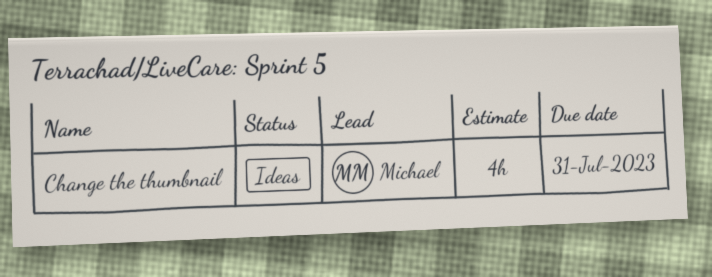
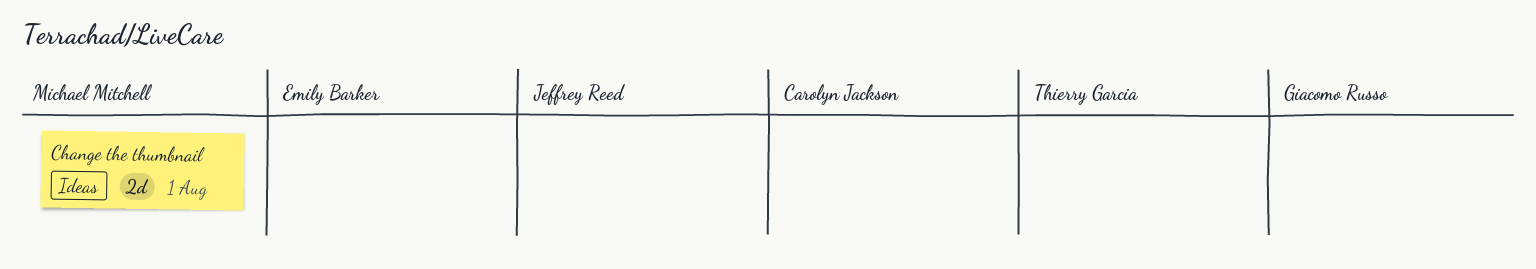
Change the thumbnail, estimate: 4h -> 2d
Change the thumbnail, due: Jul 31 -> Aug 1

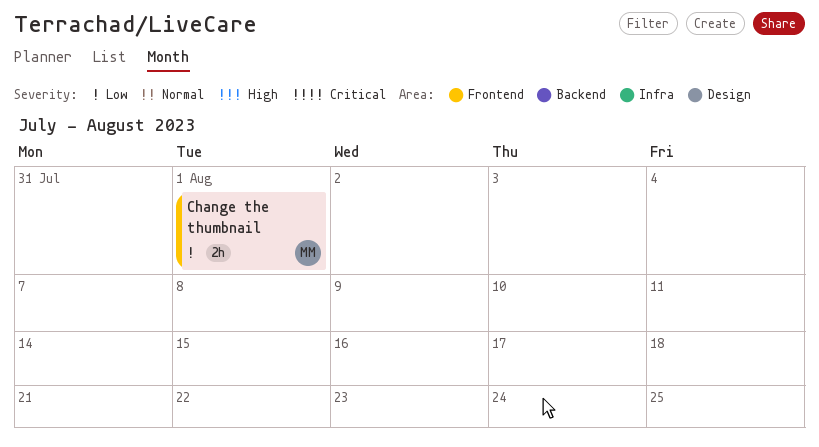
Change the thumbnail, estimate: 2d -> 2h

